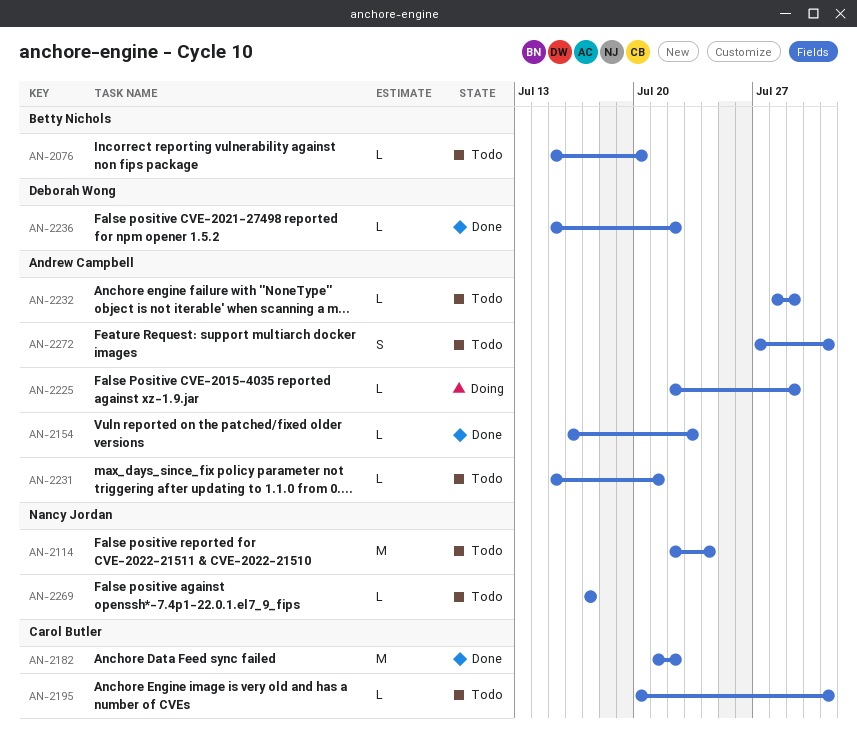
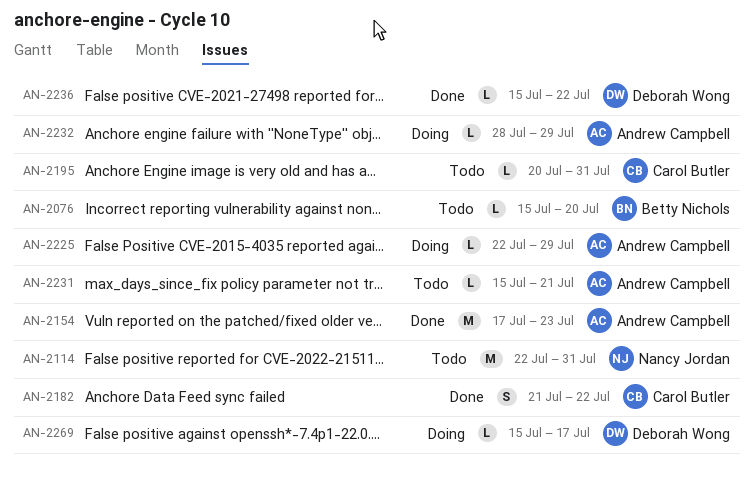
AN-2114, due: Jul 24 -> Jul 31
AN-2154, estimate: L -> M
AN-2154, start: Jul 16 -> Jul 17
AN-2182, estimate: M -> S
AN-2232, status: Todo -> Doing
AN-2269, status: Todo -> Doing
AN-2269, owner: Nancy Jordan -> Deborah Wong
AN-2269, start: Jul 17 -> Jul 15
AN-2272: present -> none

